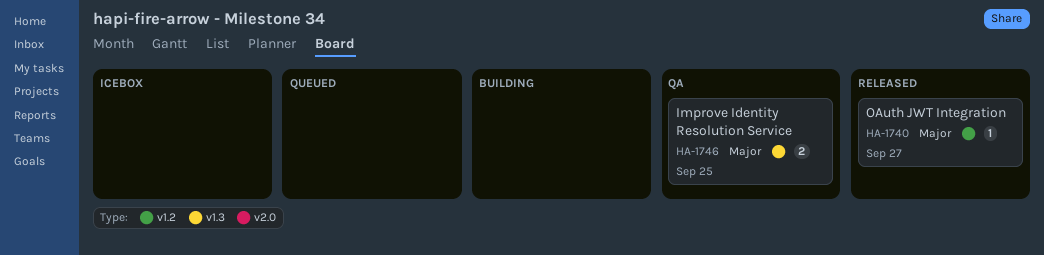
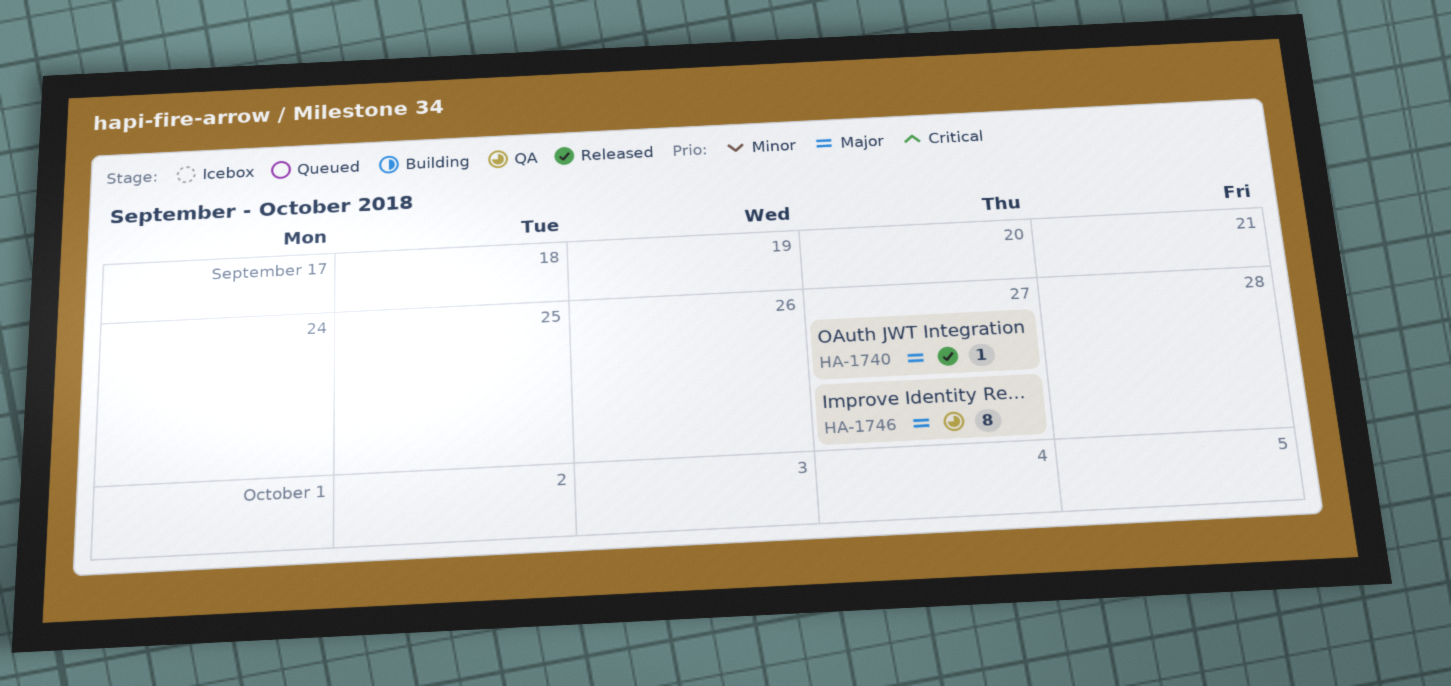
HA-1746, estimate: 2 -> 8
HA-1746, due: Sep 25 -> Sep 27

